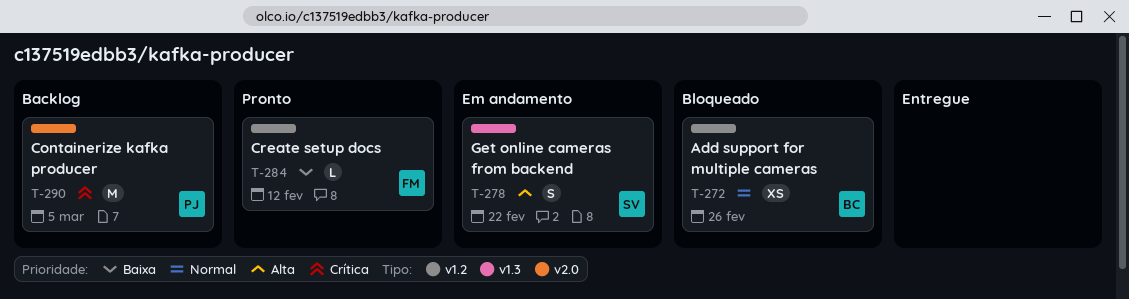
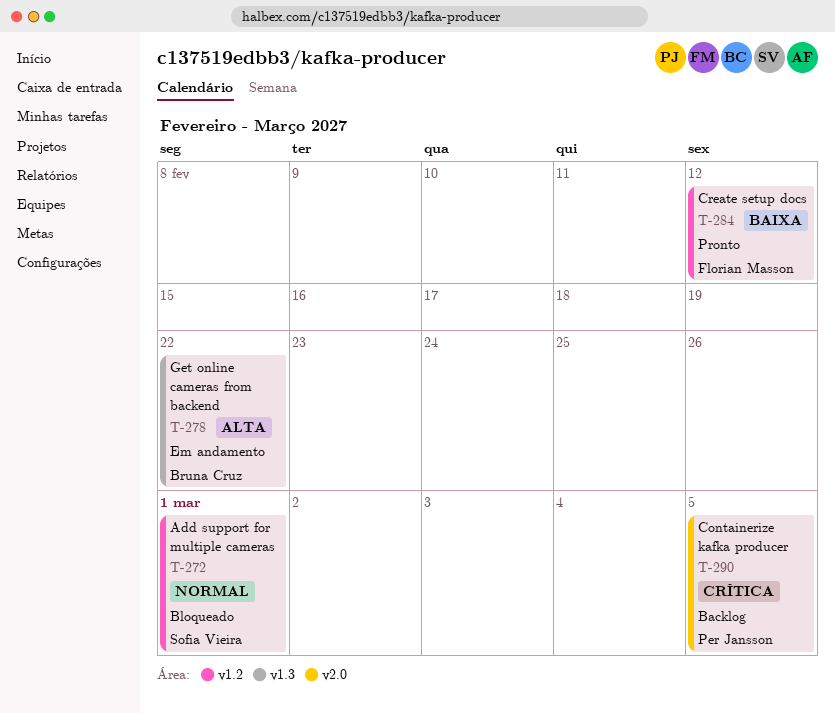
T-272, owner: Bruna Cruz -> Sofia Vieira
T-272, due: Feb 26 -> Mar 1
T-278, owner: Sofia Vieira -> Bruna Cruz

